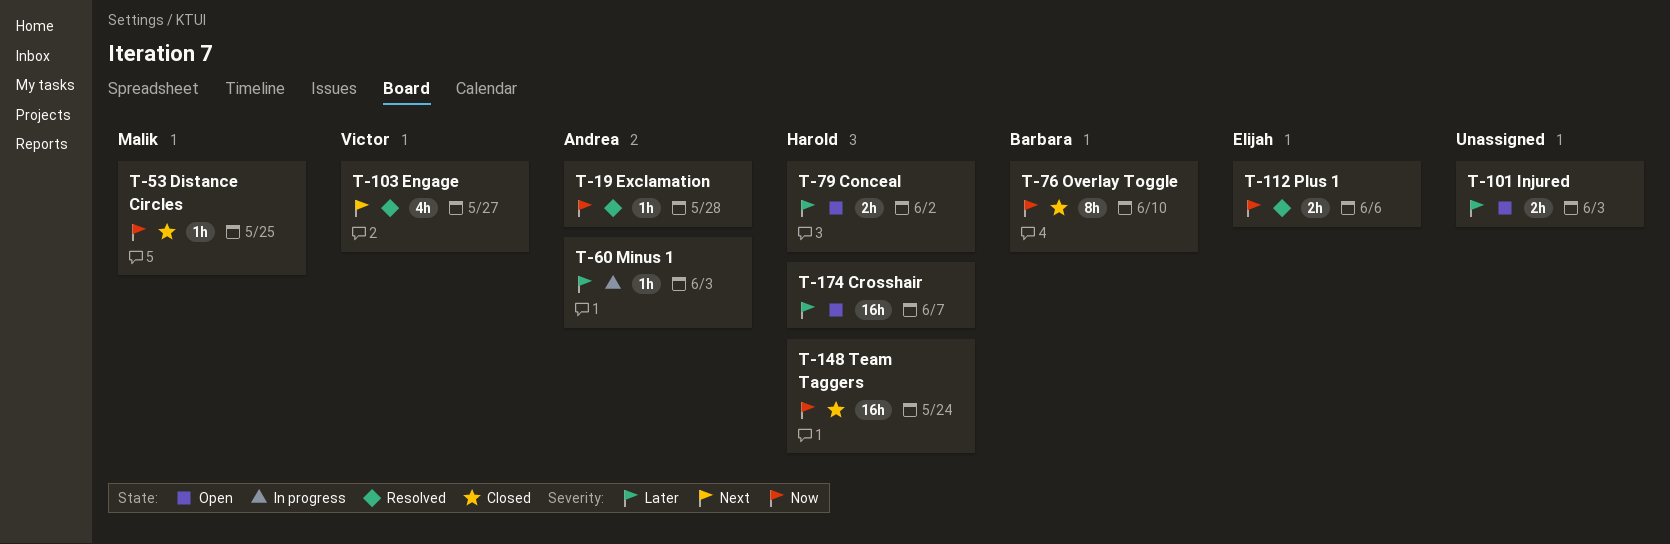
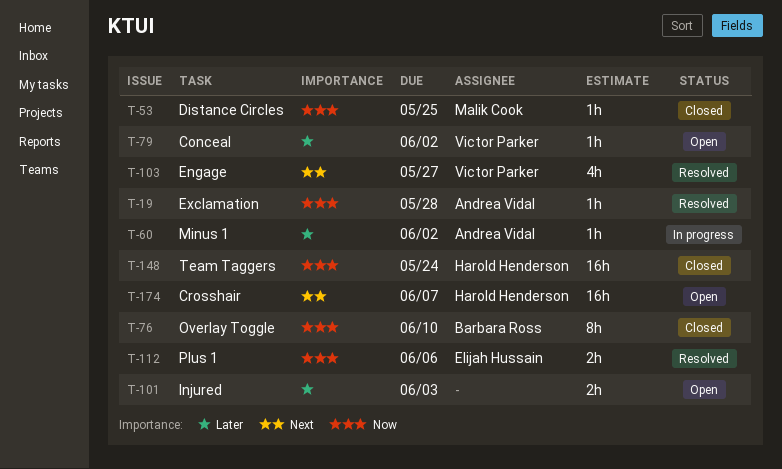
T-60, due: Jun 3 -> Jun 2
T-79, owner: Harold Henderson -> Victor Parker
T-79, estimate: 2h -> 1h
T-174, priority: Later -> Next

